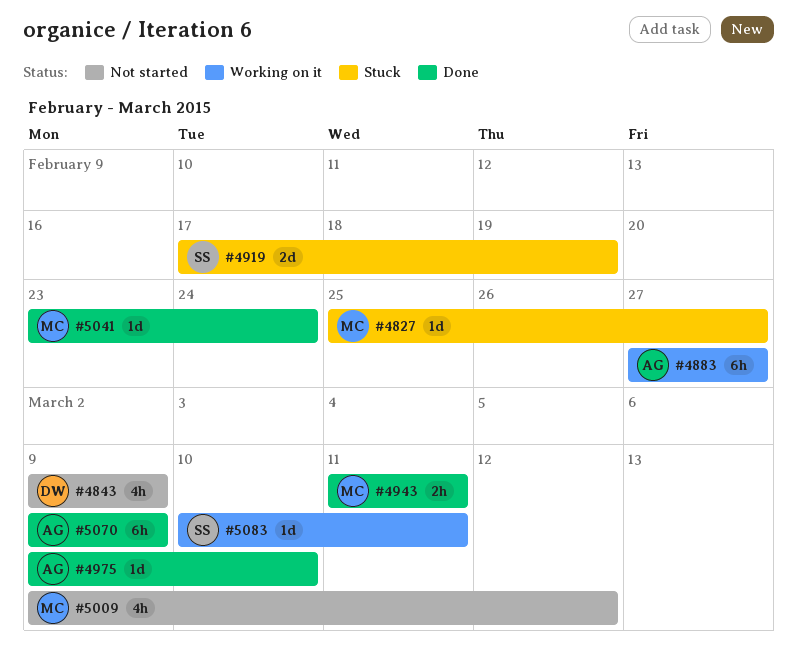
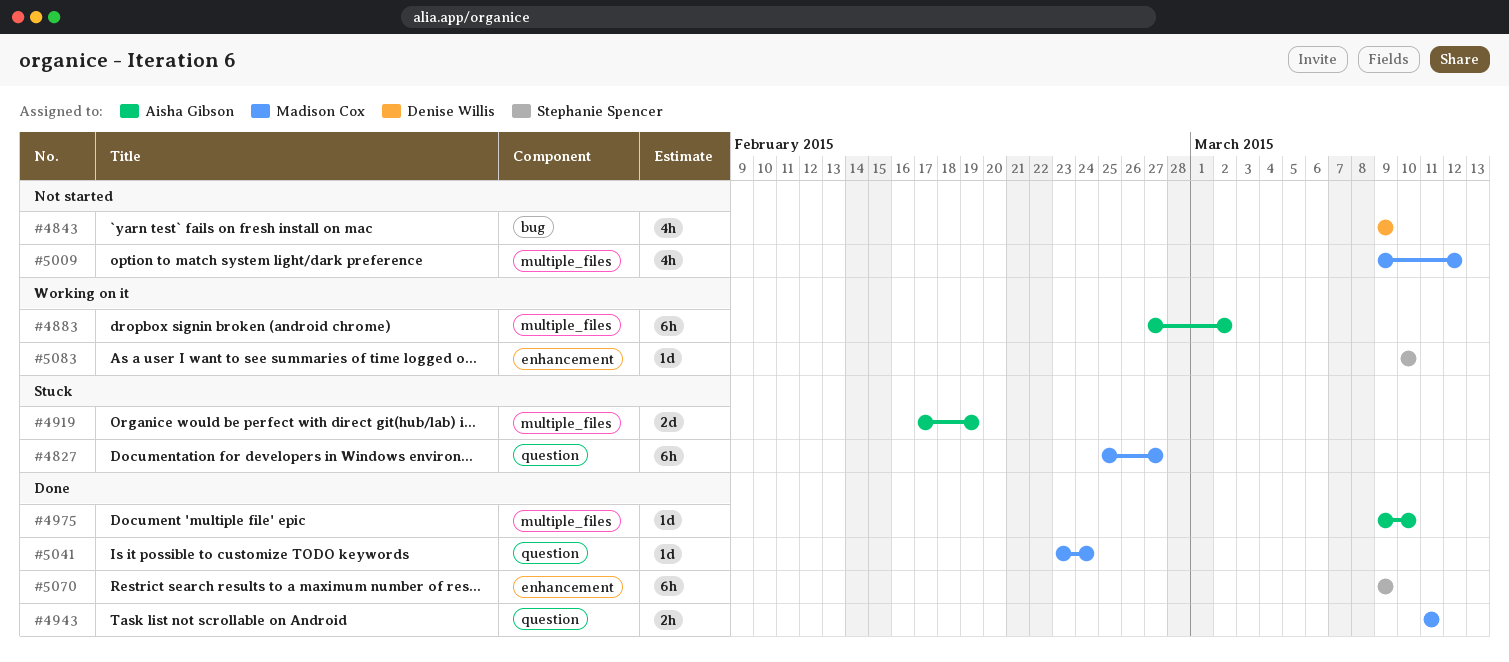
#4827, estimate: 1d -> 6h
#4883, due: Feb 27 -> Mar 2
#4919, owner: Stephanie Spencer -> Aisha Gibson
#5070, owner: Aisha Gibson -> Stephanie Spencer
#5083, due: Mar 11 -> Mar 10

